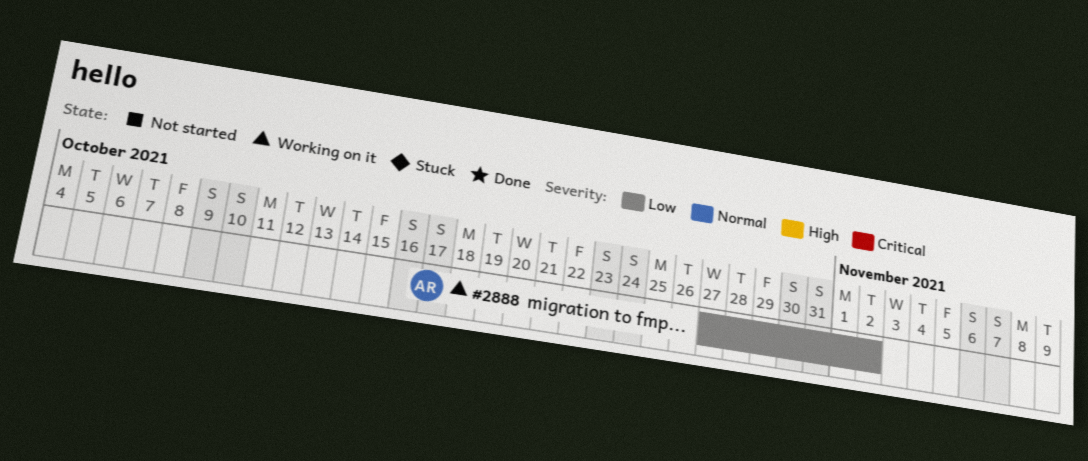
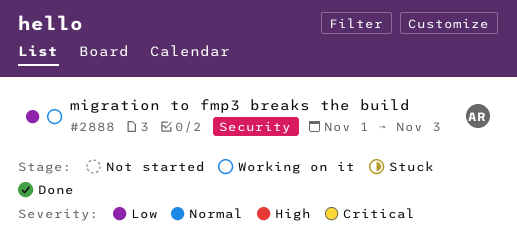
#2888, start: Oct 27 -> Nov 1
#2888, due: Nov 2 -> Nov 3

